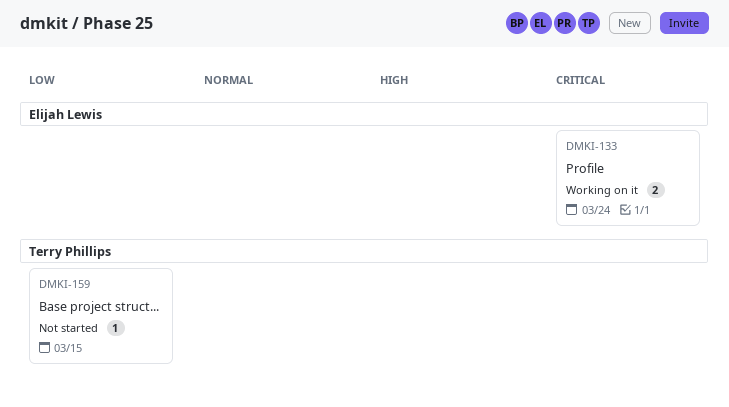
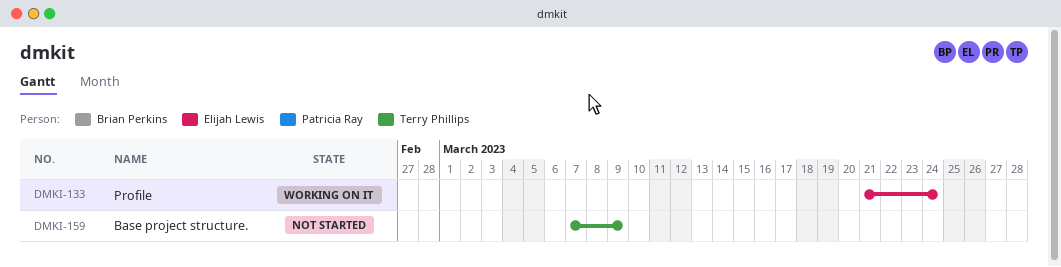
DMKI-159, due: Mar 15 -> Mar 9

